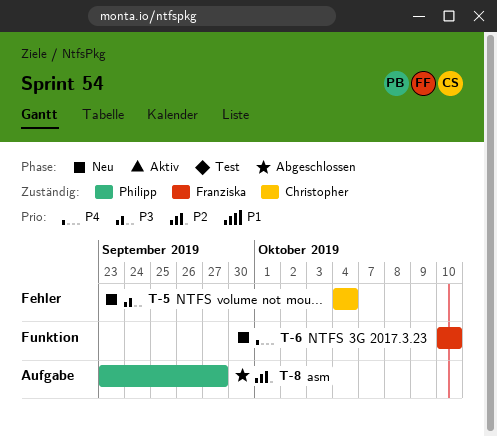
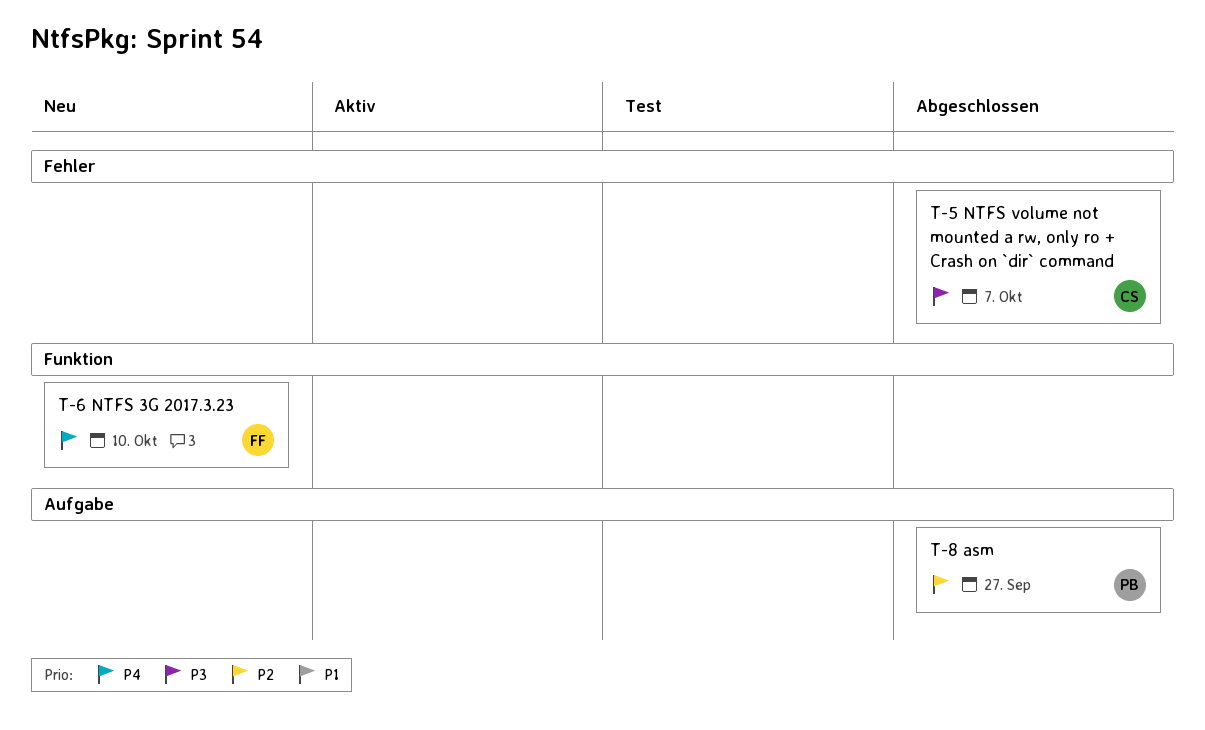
T-5, status: Neu -> Abgeschlossen
T-5, due: Oct 4 -> Oct 7

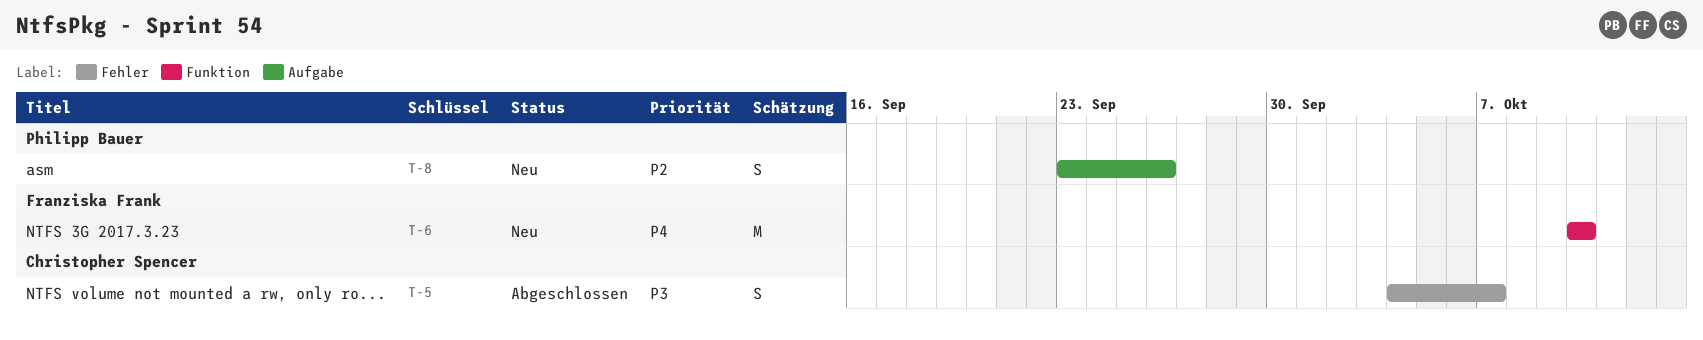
T-8, status: Abgeschlossen -> Neu
T-8, due: Sep 27 -> Sep 26

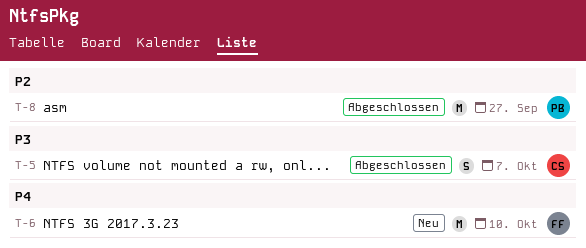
T-8, status: Neu -> Abgeschlossen
T-8, estimate: S -> M
T-8, due: Sep 26 -> Sep 27

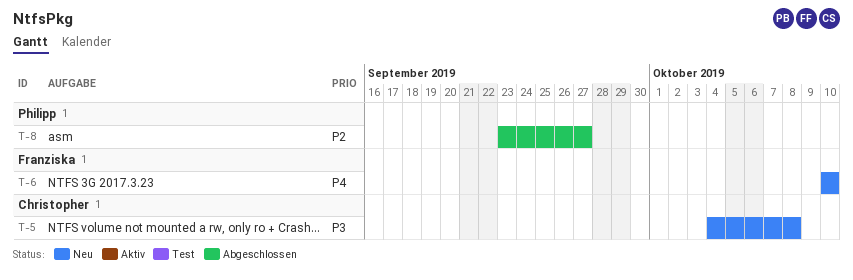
T-5, status: Abgeschlossen -> Neu
T-5, due: Oct 7 -> Oct 8

